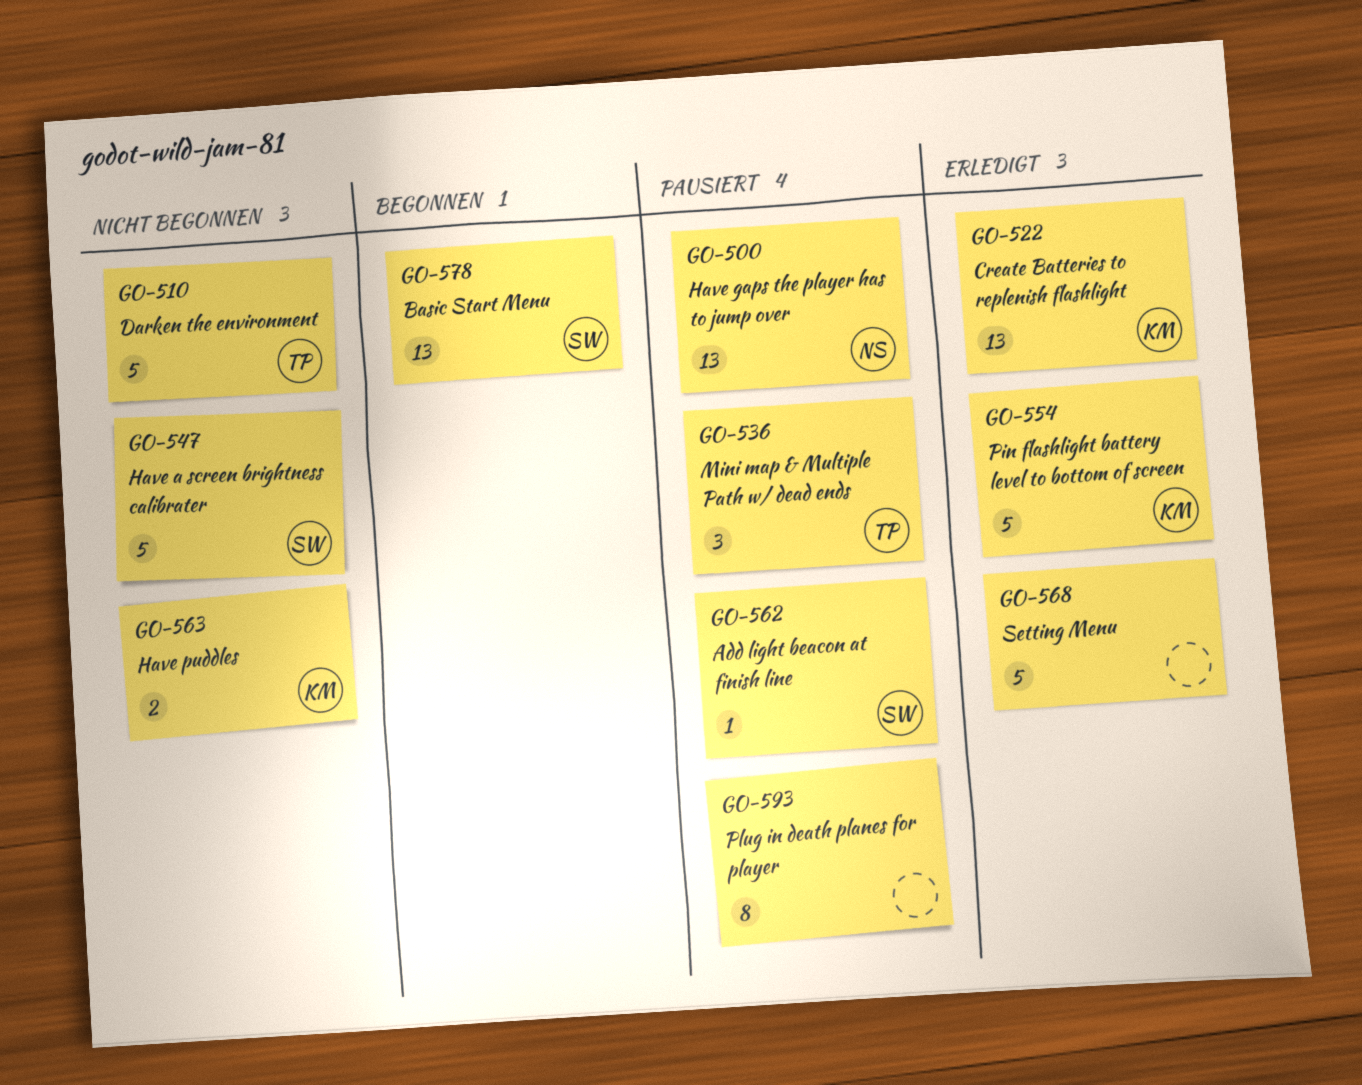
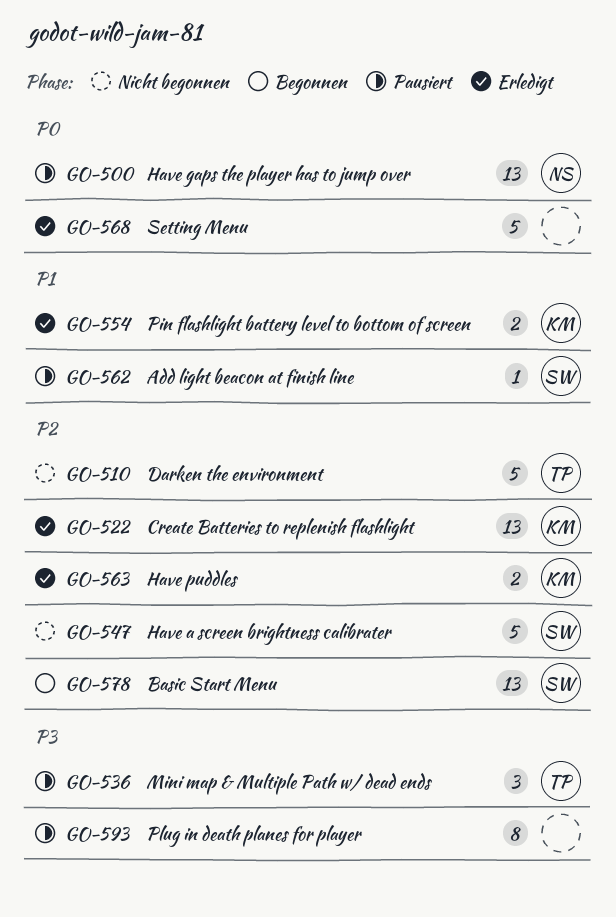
GO-554, estimate: 5 -> 2
GO-563, status: Nicht begonnen -> Erledigt

